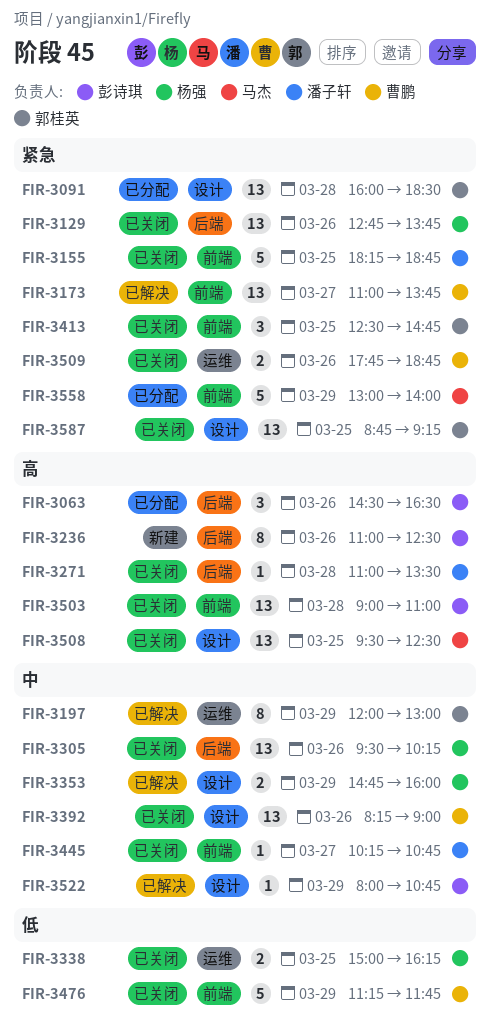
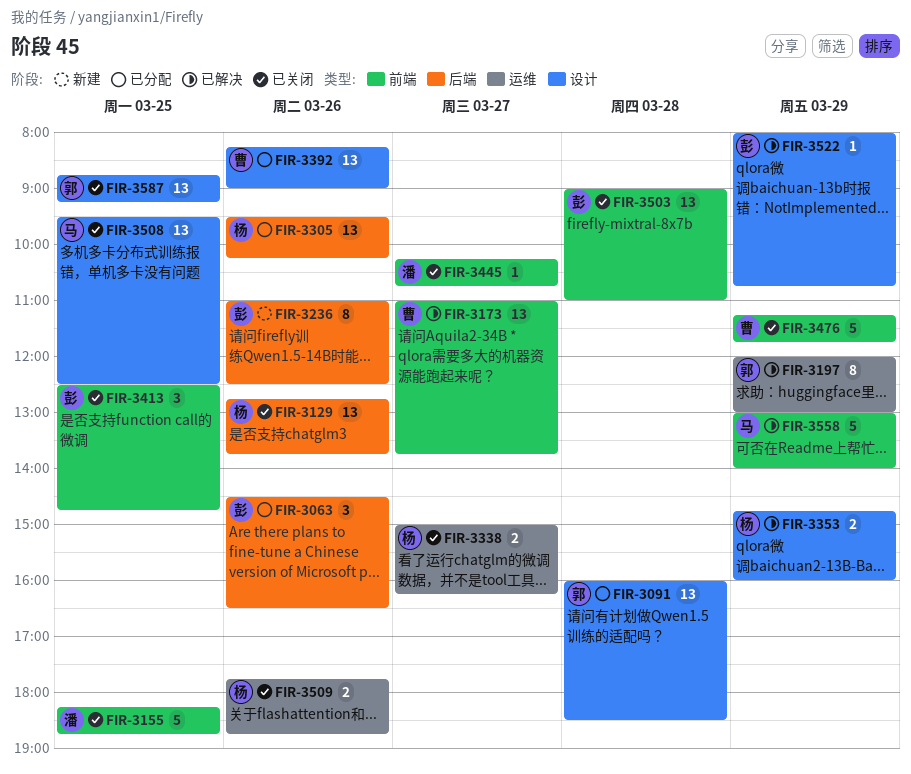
FIR-3271: present -> none
FIR-3305, status: 已关闭 -> 已分配
FIR-3338, day: Mar 25 -> Mar 27
FIR-3392, status: 已关闭 -> 已分配
FIR-3413, owner: 郭桂英 -> 彭诗琪
FIR-3509, owner: 曹鹏 -> 杨强
FIR-3558, status: 已分配 -> 已解决

